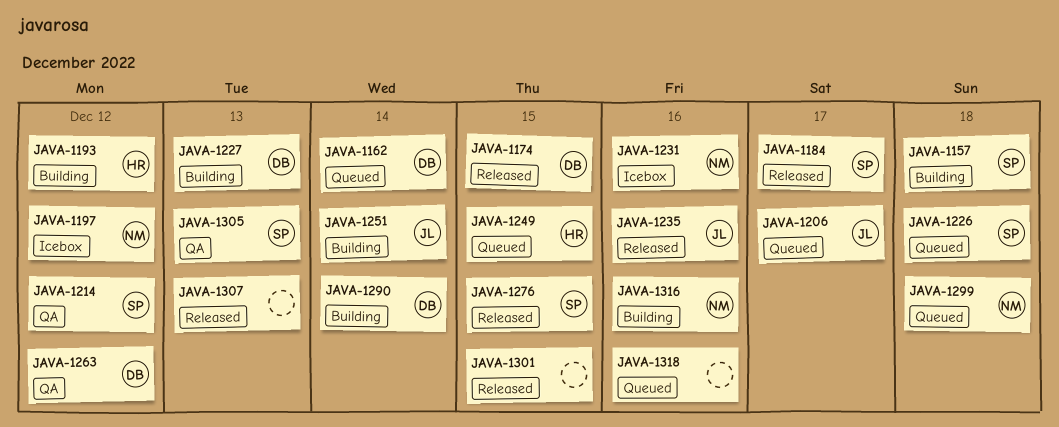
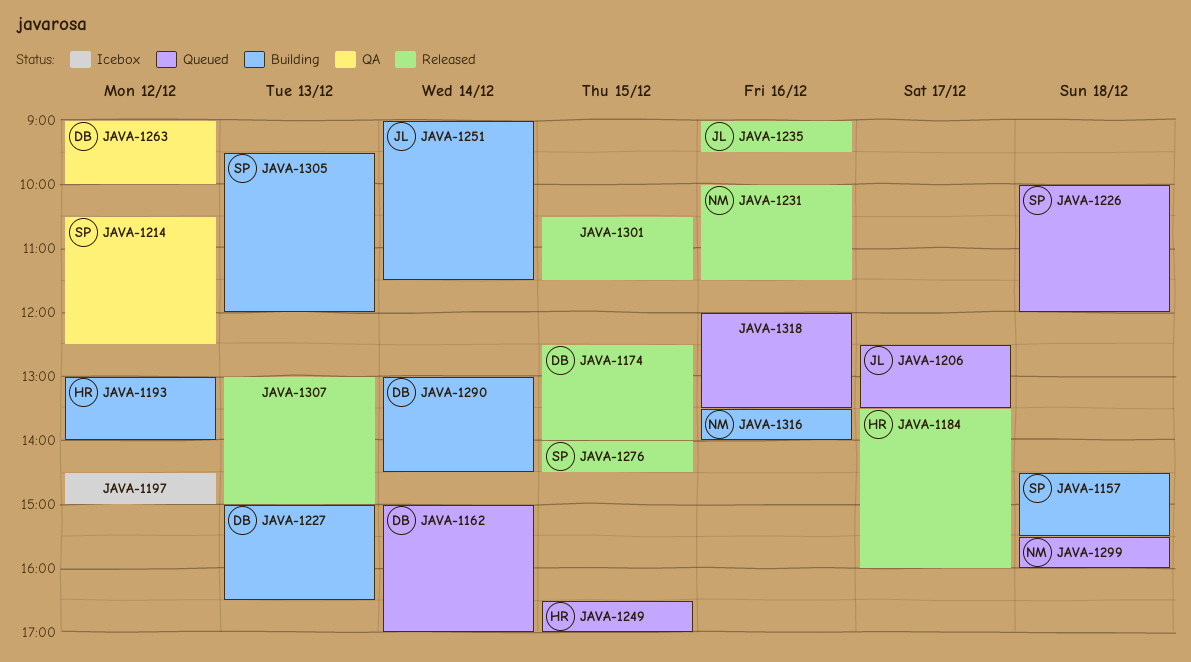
JAVA-1184, owner: SP -> HR
JAVA-1197, owner: NM -> none
JAVA-1231, status: Icebox -> Released
JAVA-1305, status: QA -> Building

